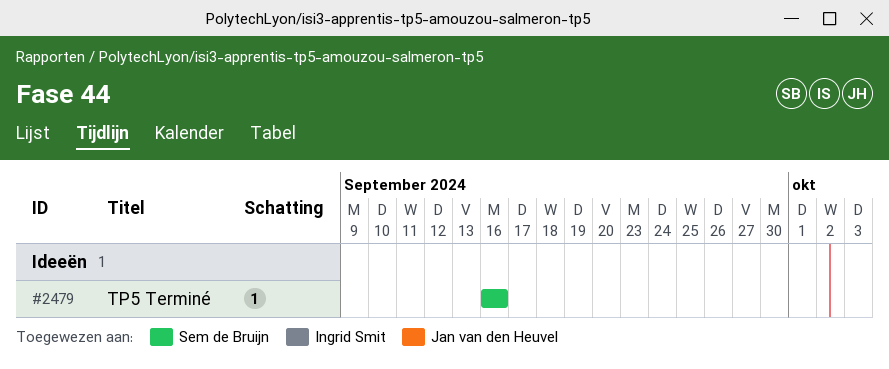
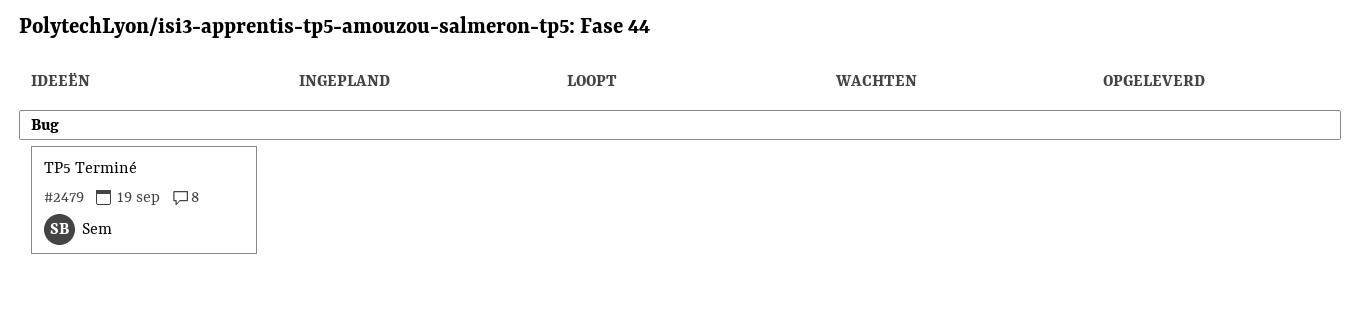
#2479, due: Sep 16 -> Sep 19

